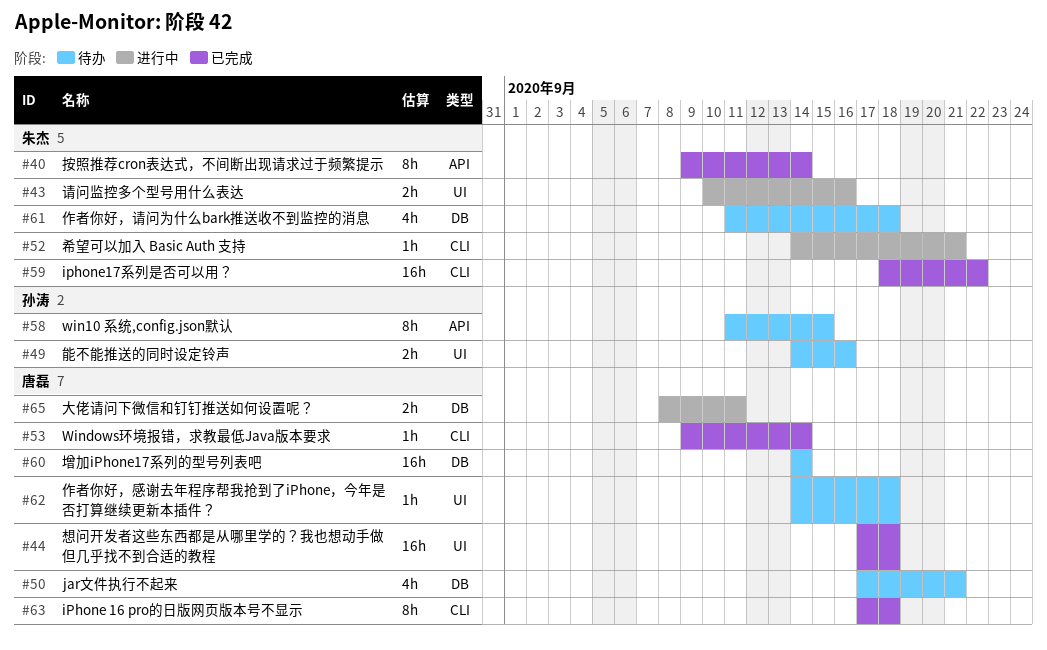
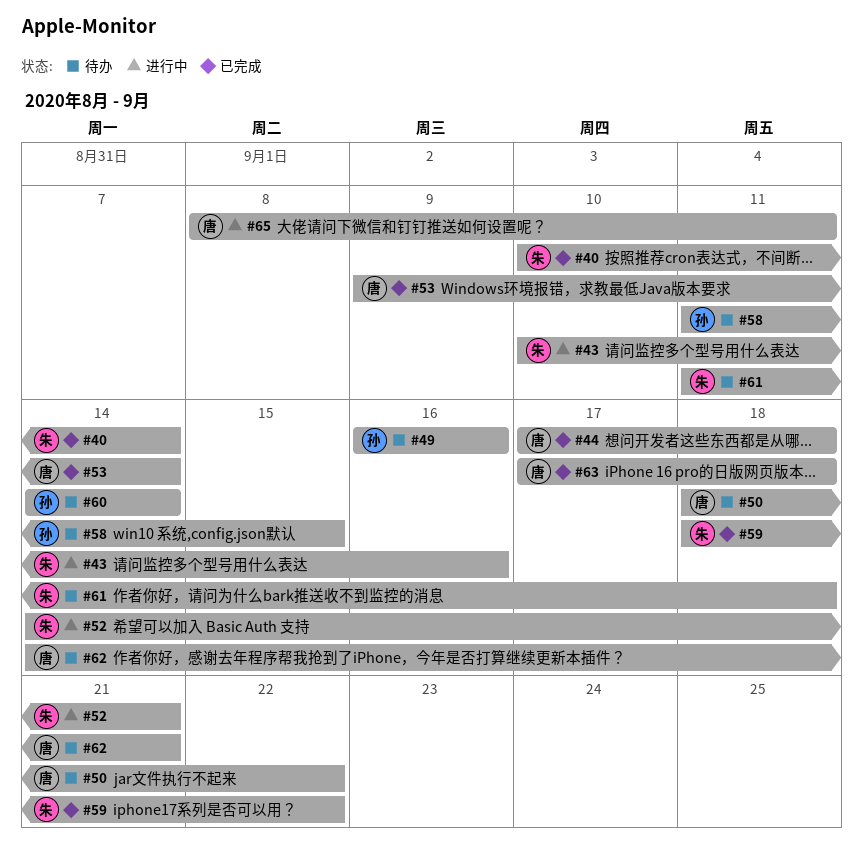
#40, start: Sep 9 -> Sep 10
#49, start: Sep 14 -> Sep 16
#50, start: Sep 17 -> Sep 18
#50, due: Sep 21 -> Sep 22
#60, owner: 唐磊 -> 孙涛
#62, due: Sep 18 -> Sep 21

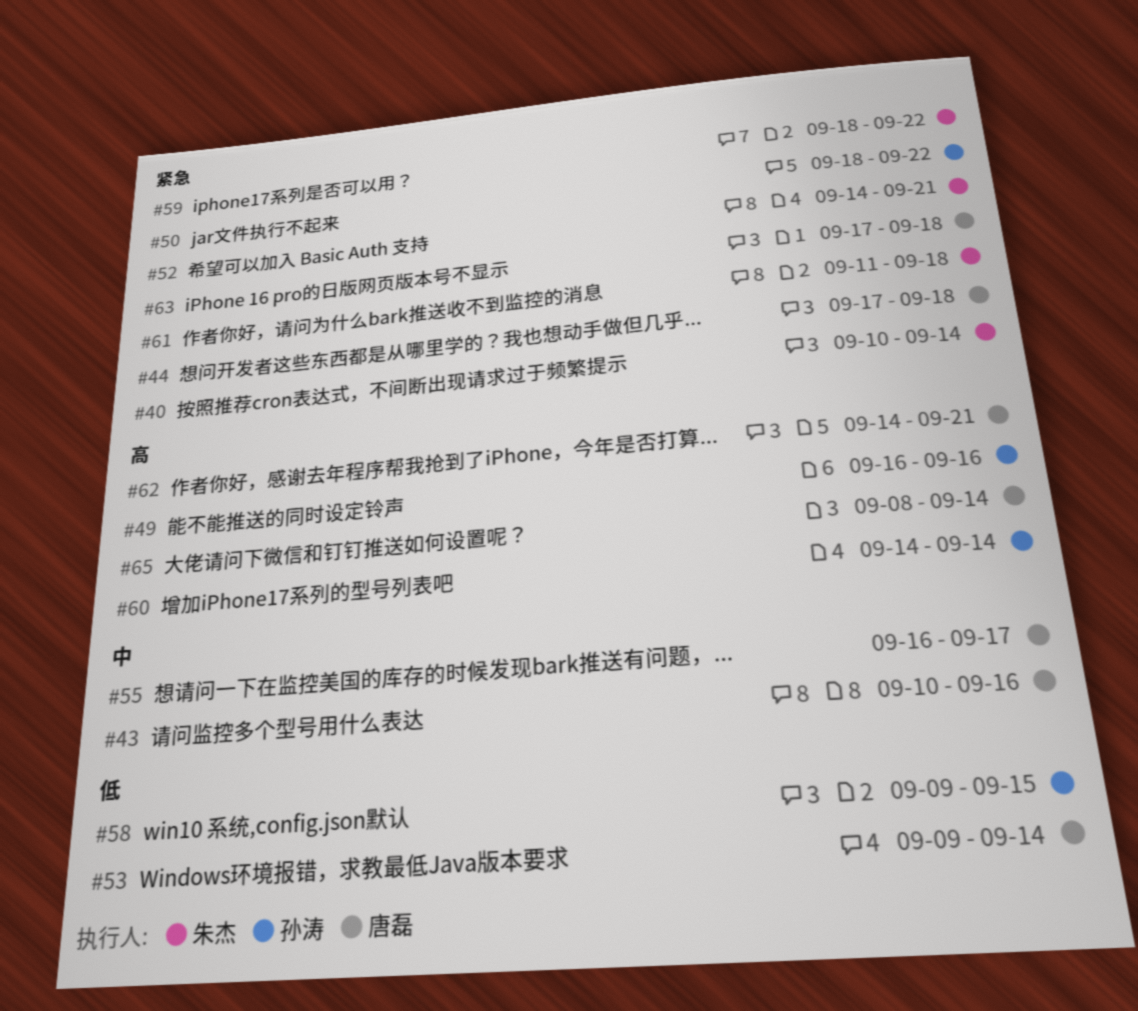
#43, owner: 朱杰 -> 唐磊
#50, owner: 唐磊 -> 孙涛
#55: none -> present
#58, start: Sep 11 -> Sep 9
#65, due: Sep 11 -> Sep 14

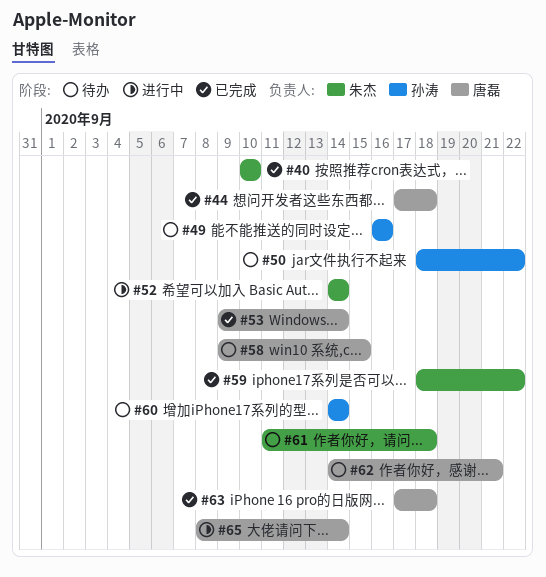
#40, due: Sep 14 -> Sep 10
#43: present -> none
#52, due: Sep 21 -> Sep 14
#55: present -> none
#58, owner: 孙涛 -> 唐磊

